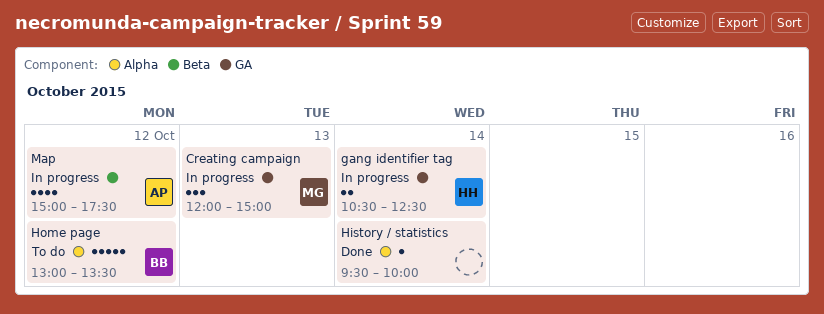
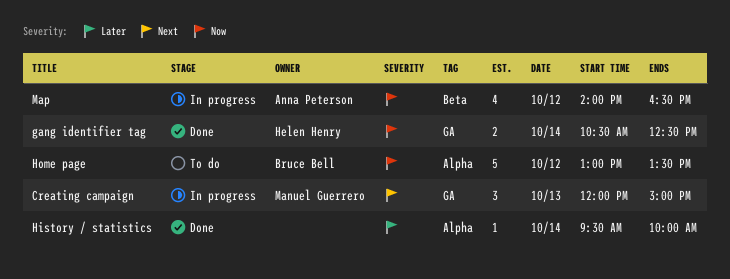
gang identifier tag, status: In progress -> Done
Map, begins: 15:00 -> 14:00
Map, ends: 17:30 -> 16:30

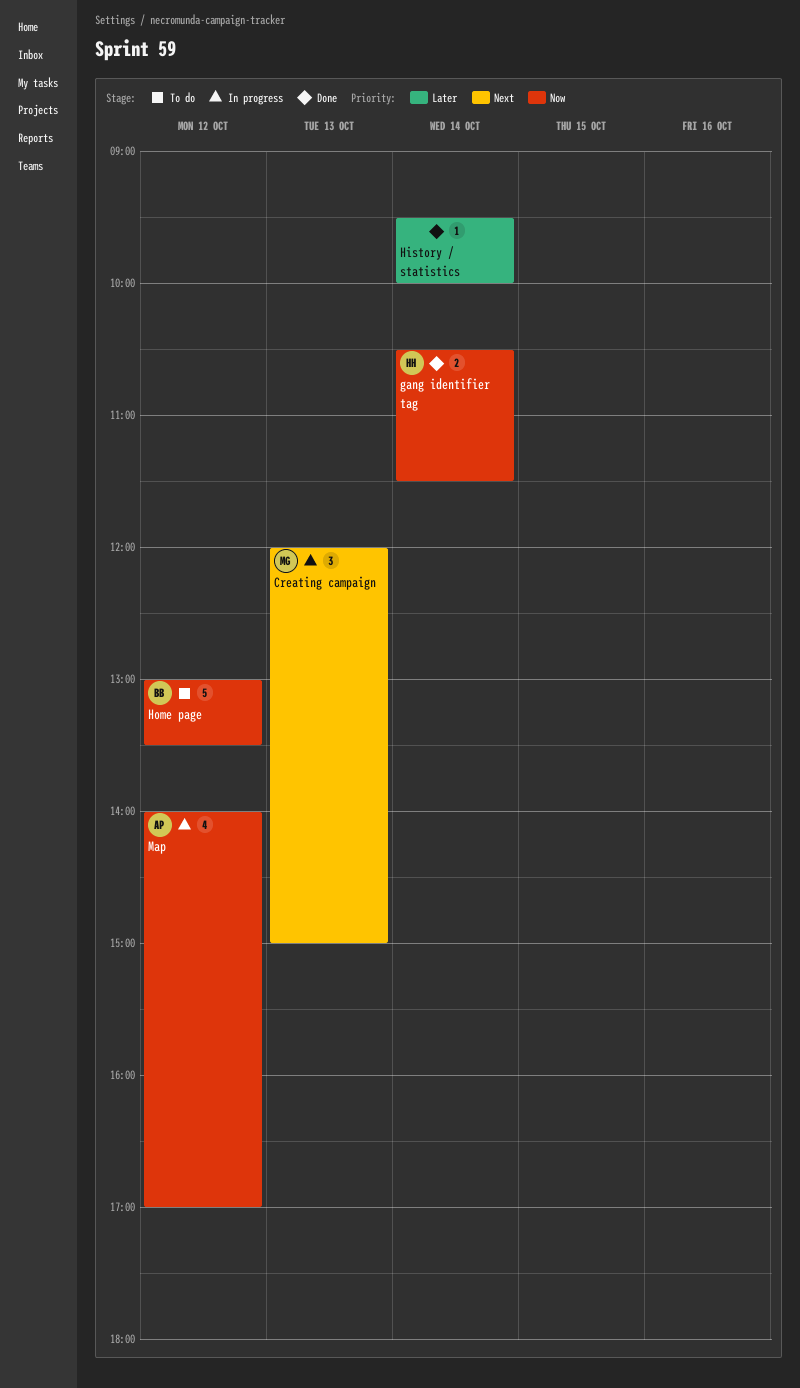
gang identifier tag, ends: 12:30 -> 11:30
Map, ends: 16:30 -> 17:00

